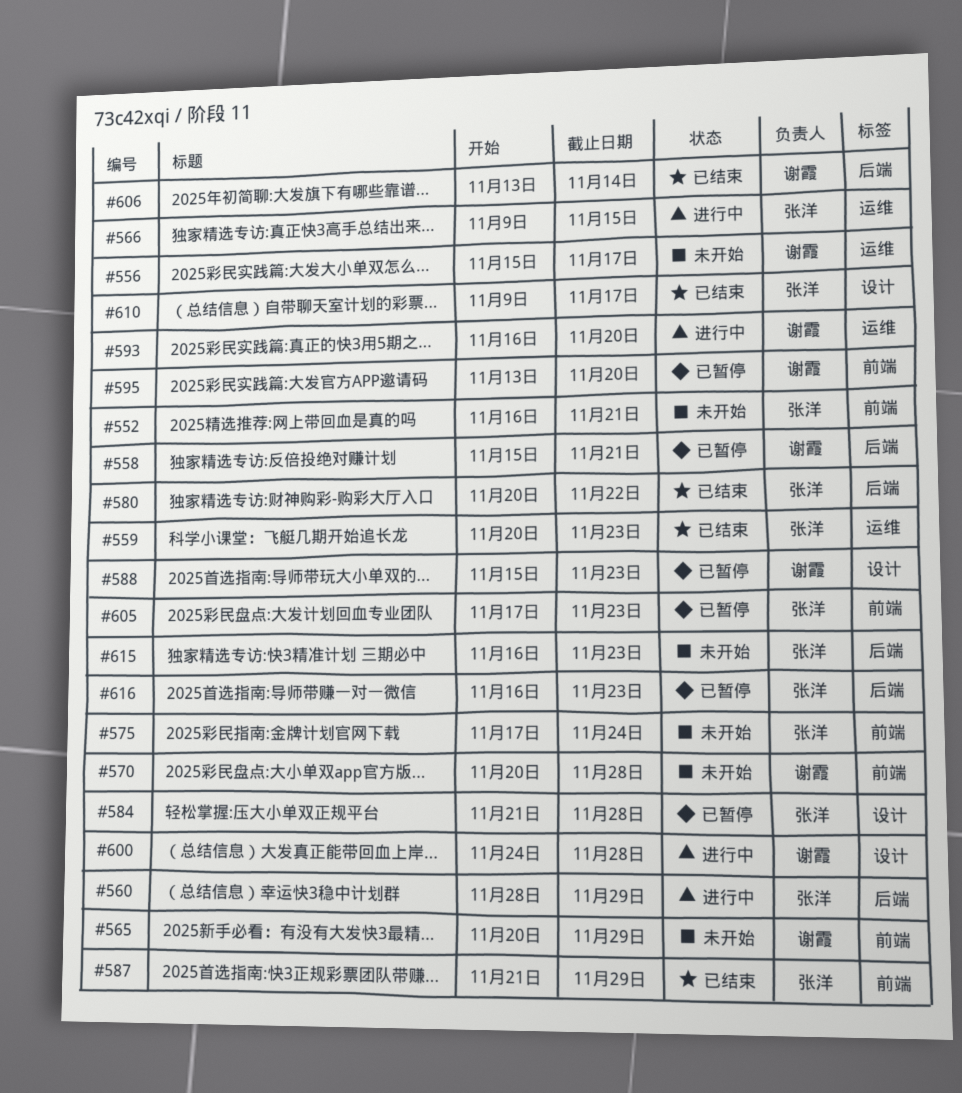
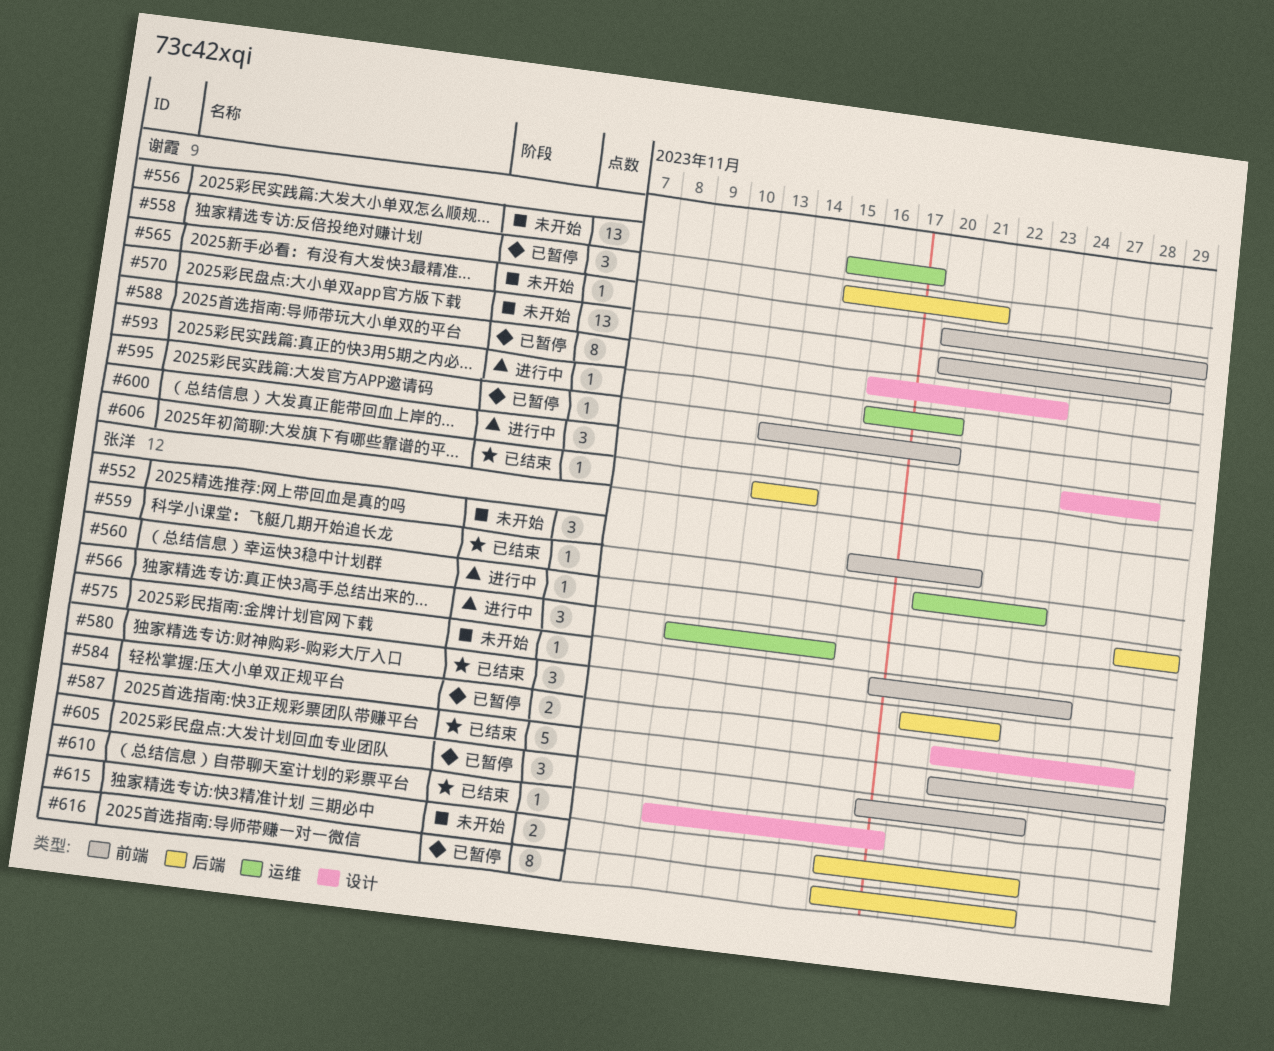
#588, start: Nov 15 -> Nov 16

